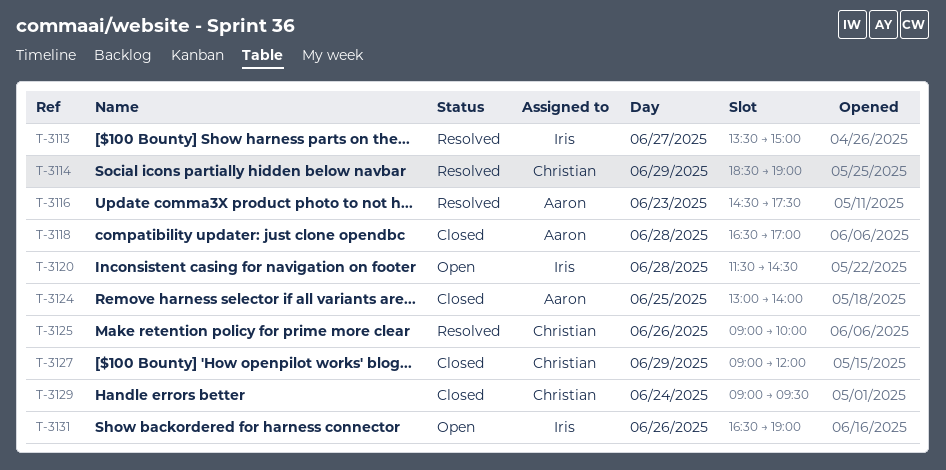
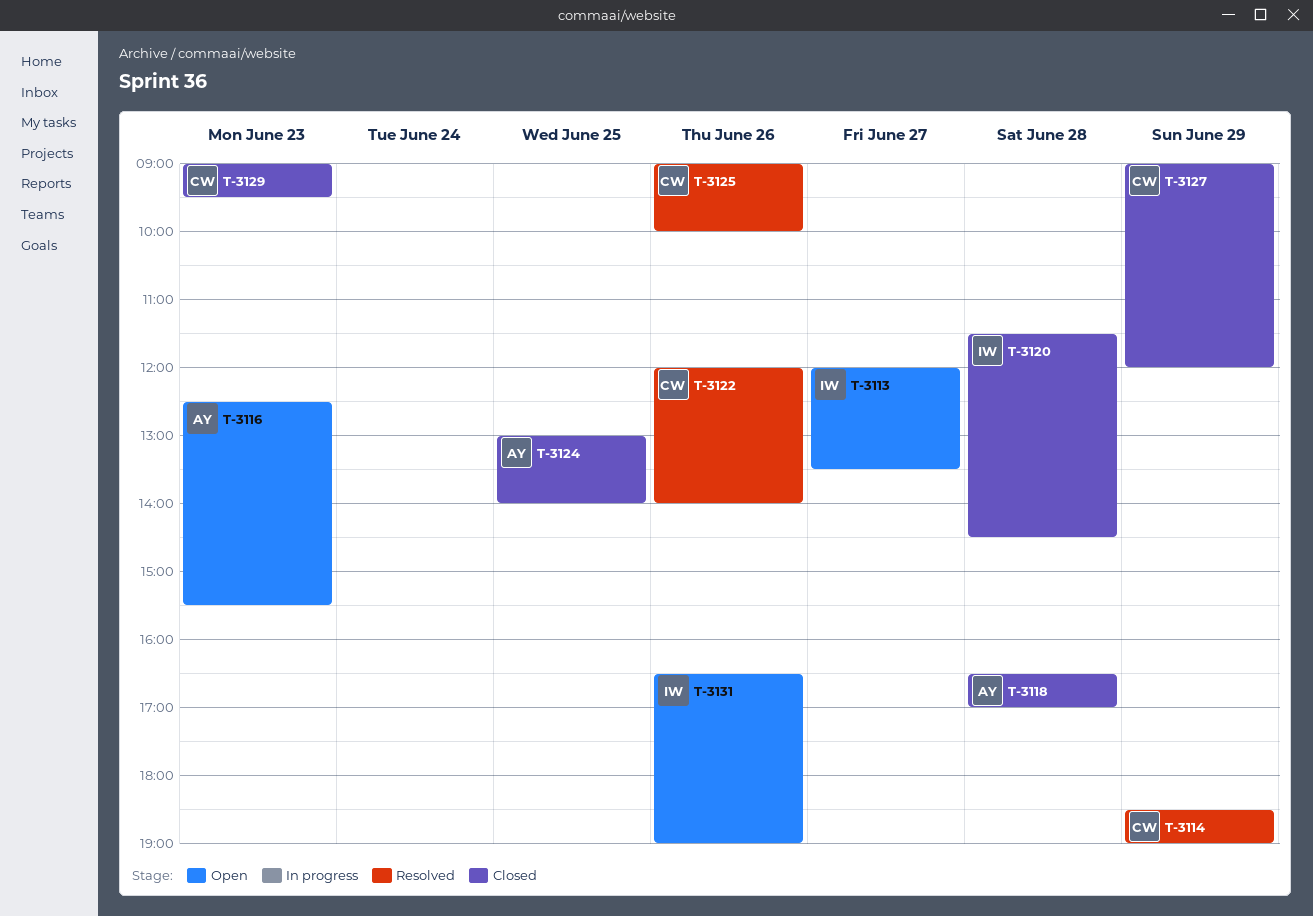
T-3113, status: Resolved -> Open
T-3113, begins: 13:30 -> 12:00
T-3113, ends: 15:00 -> 13:30
T-3116, status: Resolved -> Open
T-3116, begins: 14:30 -> 12:30
T-3116, ends: 17:30 -> 15:30
T-3120, status: Open -> Closed
T-3122: none -> present
T-3129, day: Jun 24 -> Jun 23

